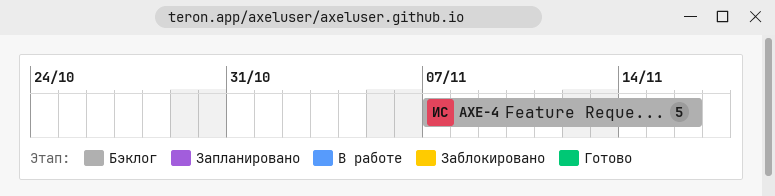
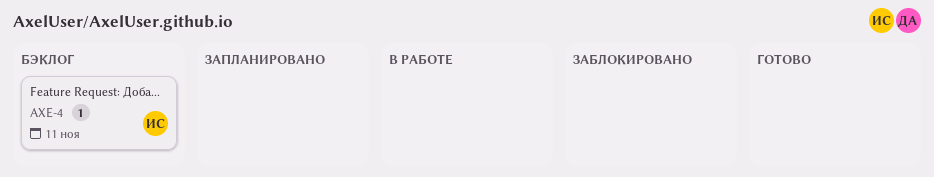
AXE-4, estimate: 5 -> 1
AXE-4, due: Nov 16 -> Nov 11

